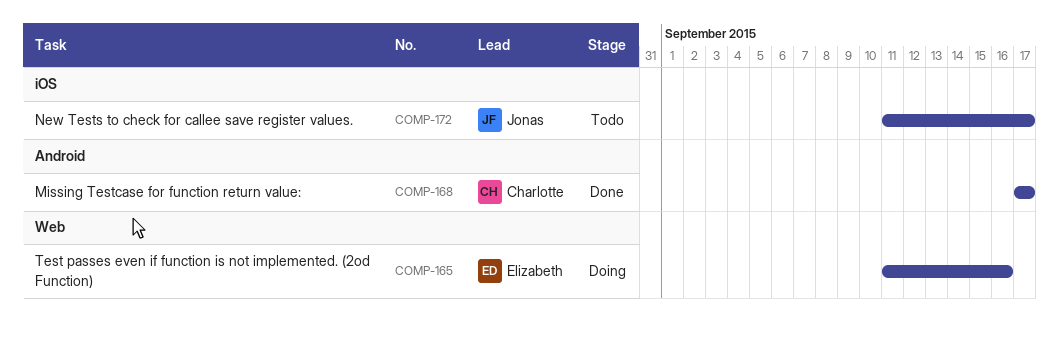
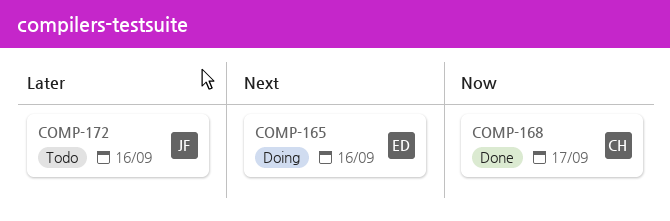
COMP-172, due: Sep 17 -> Sep 16

